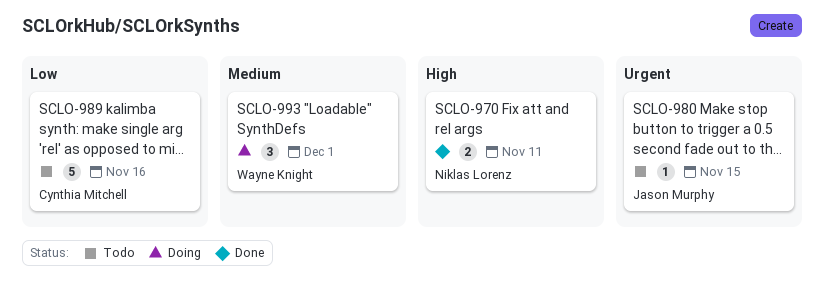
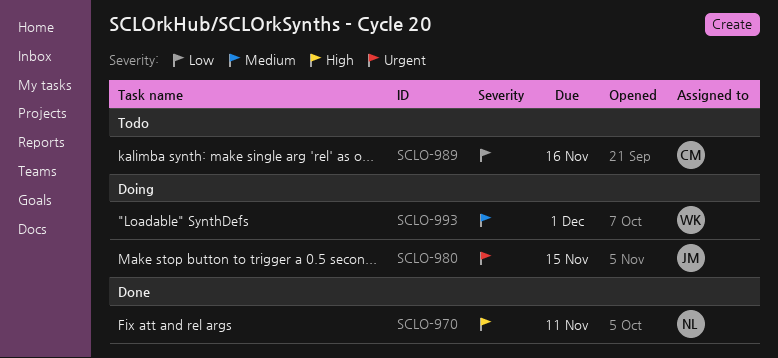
SCLO-980, status: Todo -> Doing

